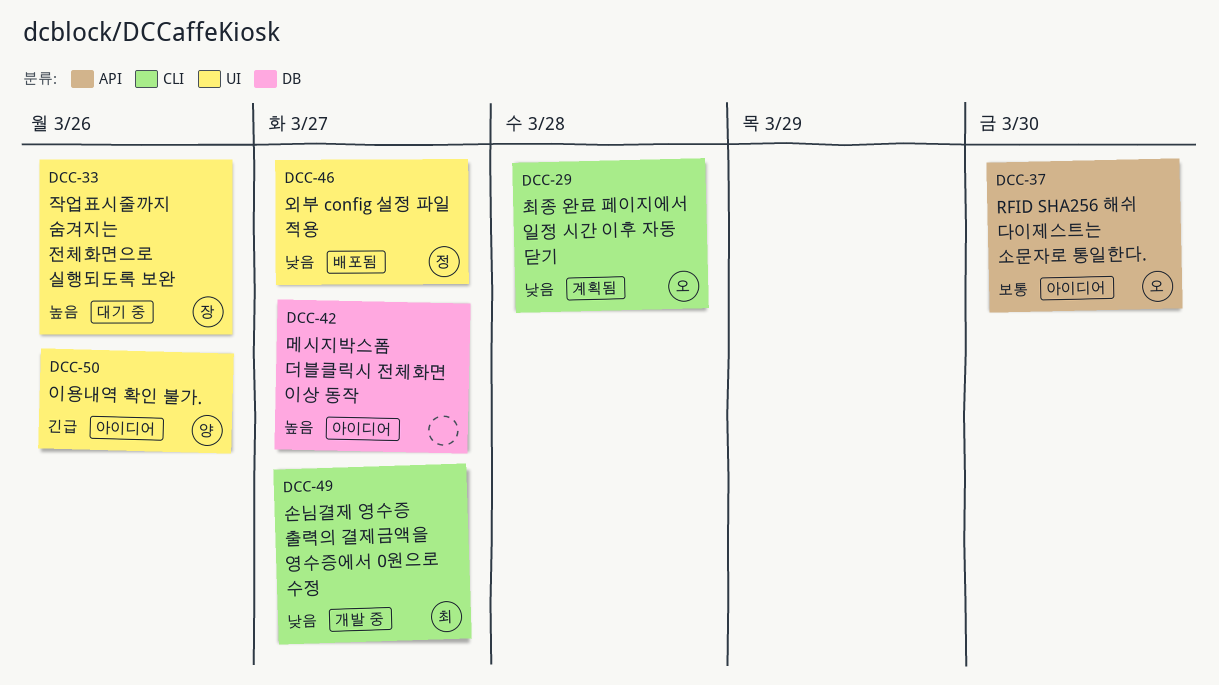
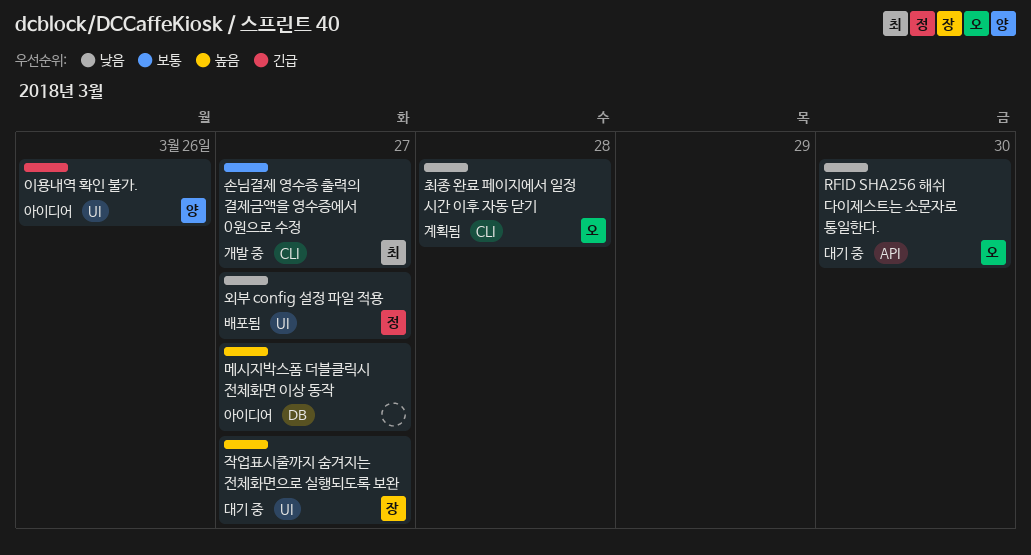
RFID SHA256 해쉬 다이제스트는 소문자로 통일한다., status: 아이디어 -> 대기 중
RFID SHA256 해쉬 다이제스트는 소문자로 통일한다., priority: 보통 -> 낮음
손님결제 영수증 출력의 결제금액을 영수증에서 0원으로 수정, priority: 낮음 -> 보통
작업표시줄까지 숨겨지는 전체화면으로 실행되도록 보완, due: Mar 26 -> Mar 27

